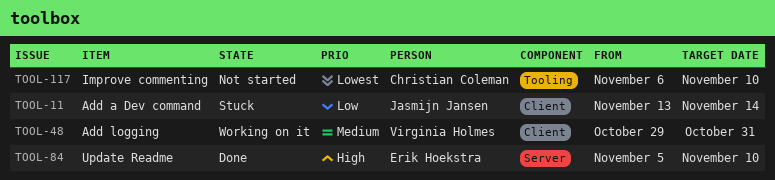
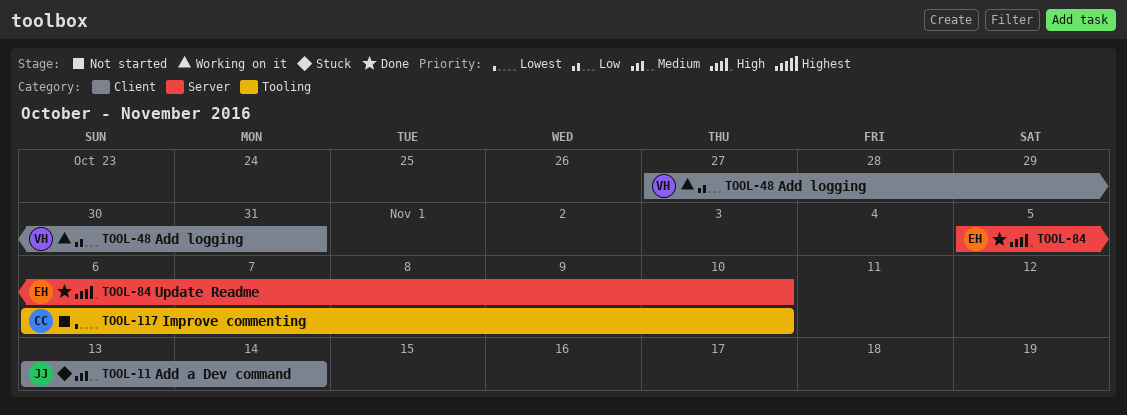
TOOL-11, priority: Low -> Medium
TOOL-48, priority: Medium -> Low
TOOL-48, start: Oct 29 -> Oct 27

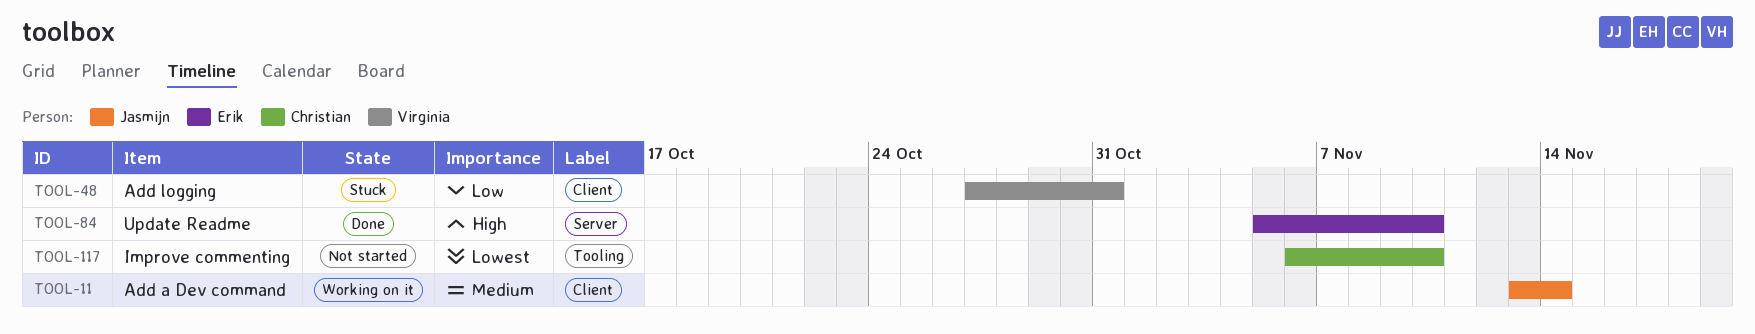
TOOL-11, status: Stuck -> Working on it
TOOL-48, status: Working on it -> Stuck

